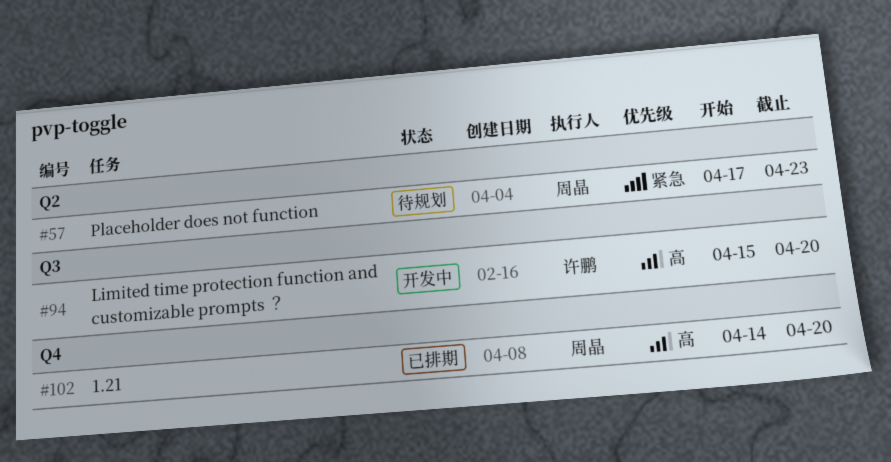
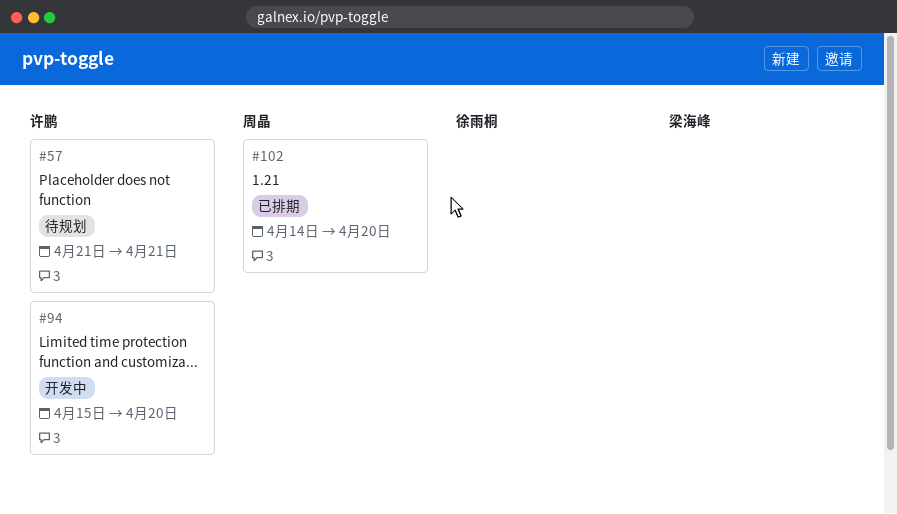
#57, owner: 周晶 -> 许鹏
#57, start: Apr 17 -> Apr 21
#57, due: Apr 23 -> Apr 21

